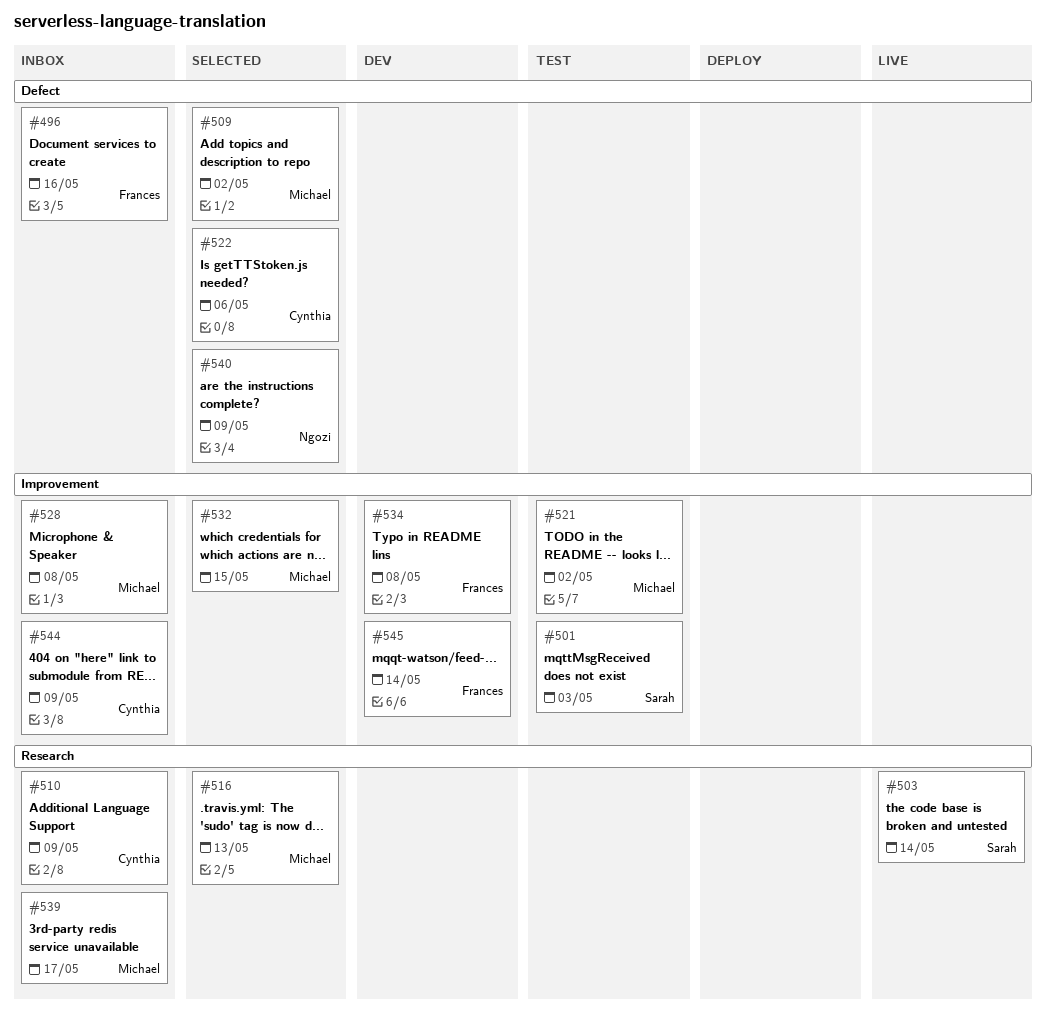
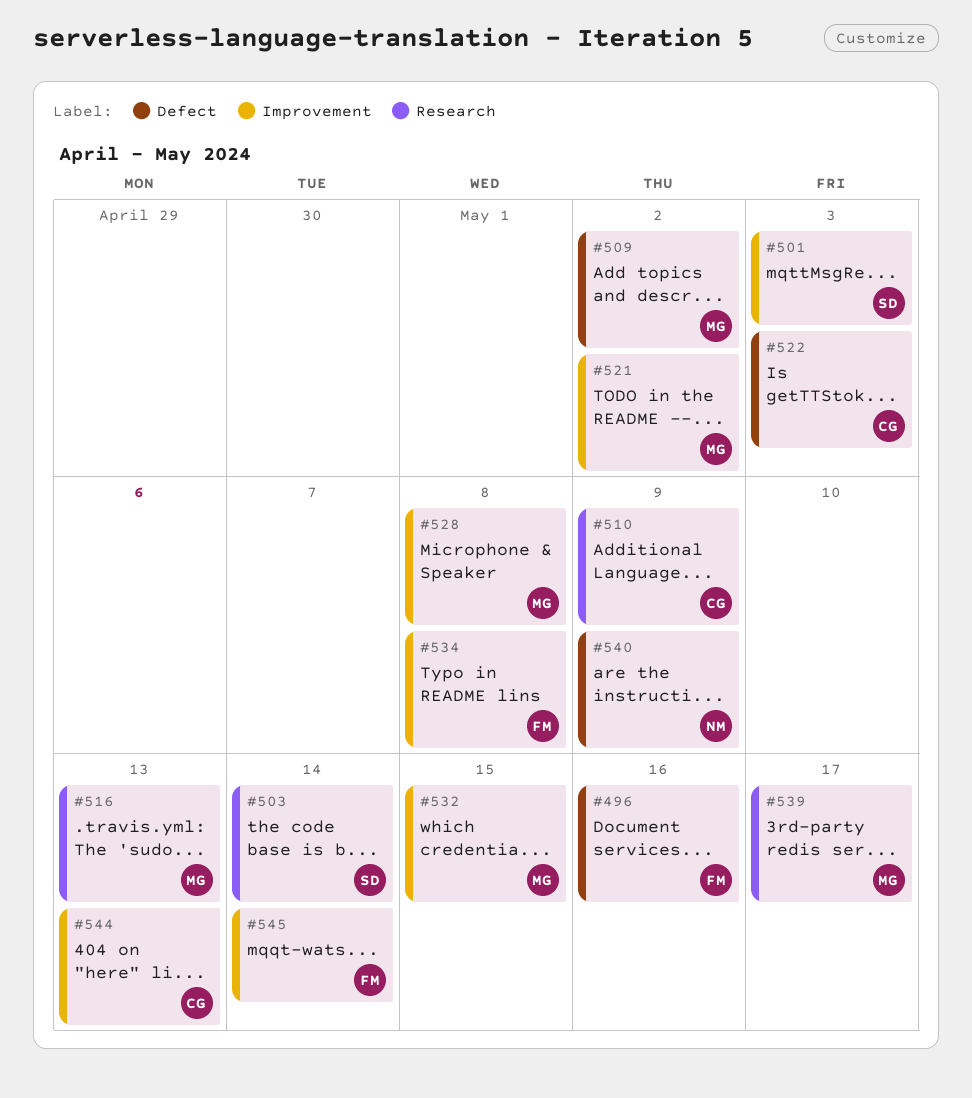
#522, due: May 6 -> May 3
#544, due: May 9 -> May 13

